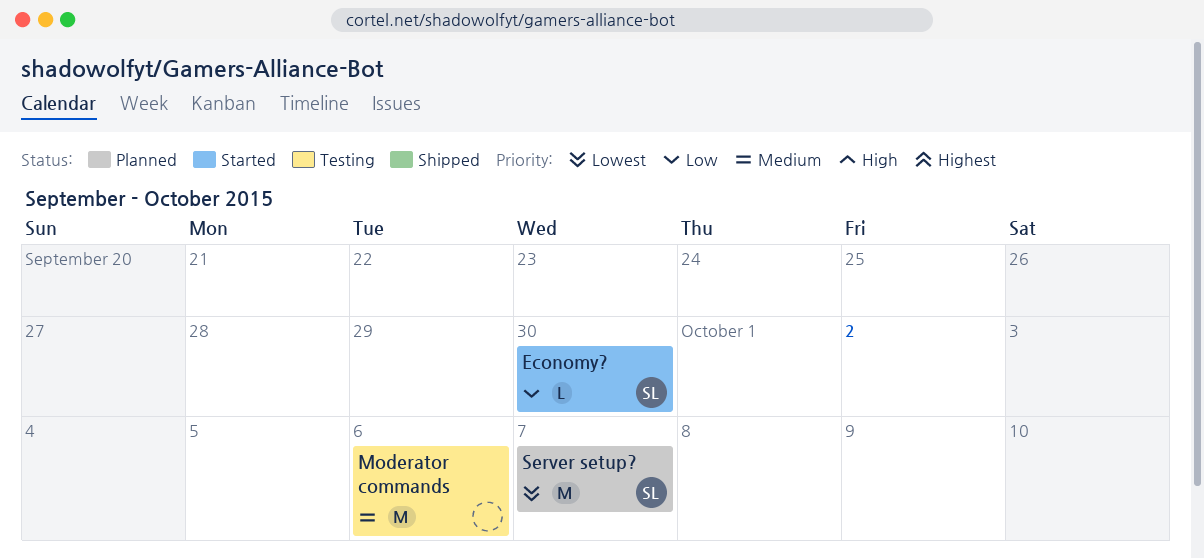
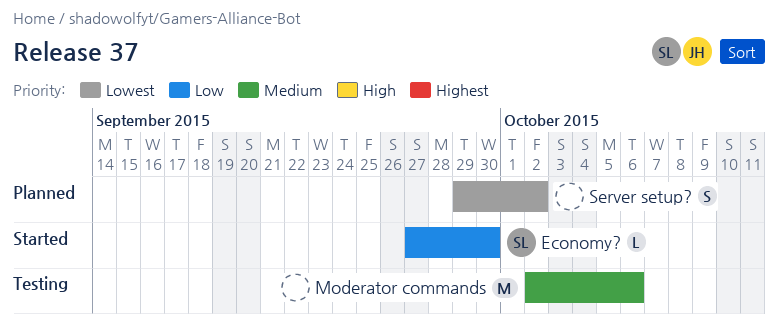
Server setup?, owner: SL -> none
Server setup?, estimate: M -> S
Server setup?, due: Oct 7 -> Oct 2

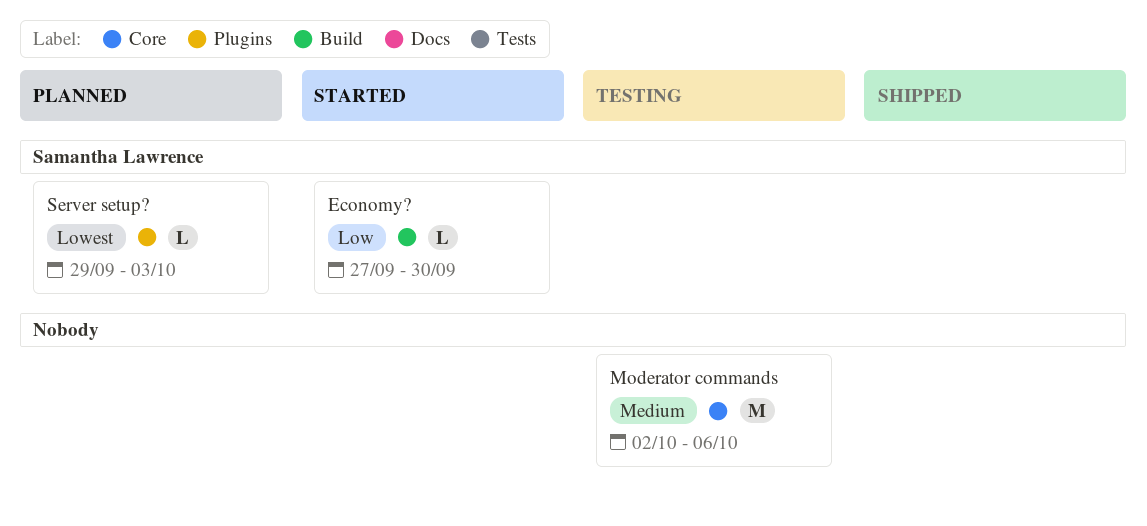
Server setup?, owner: none -> Samantha Lawrence
Server setup?, estimate: S -> L
Server setup?, due: Oct 2 -> Oct 3

